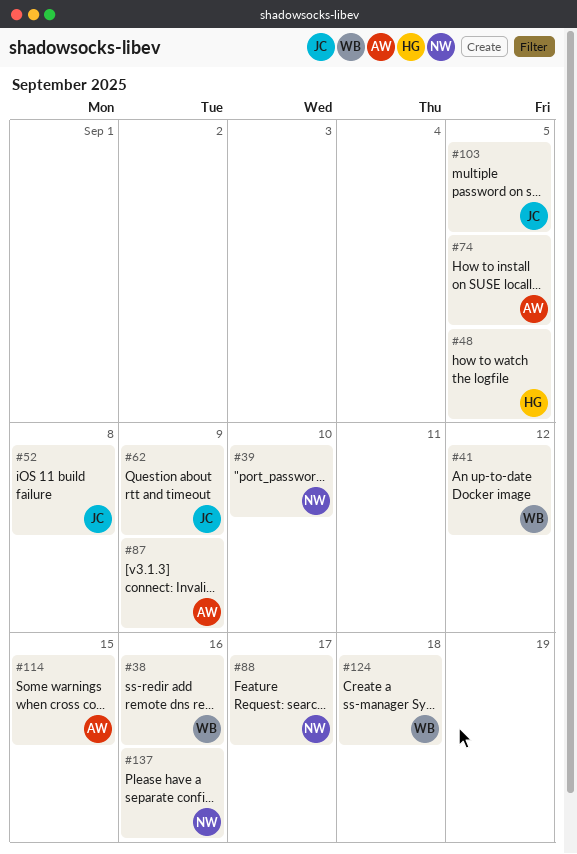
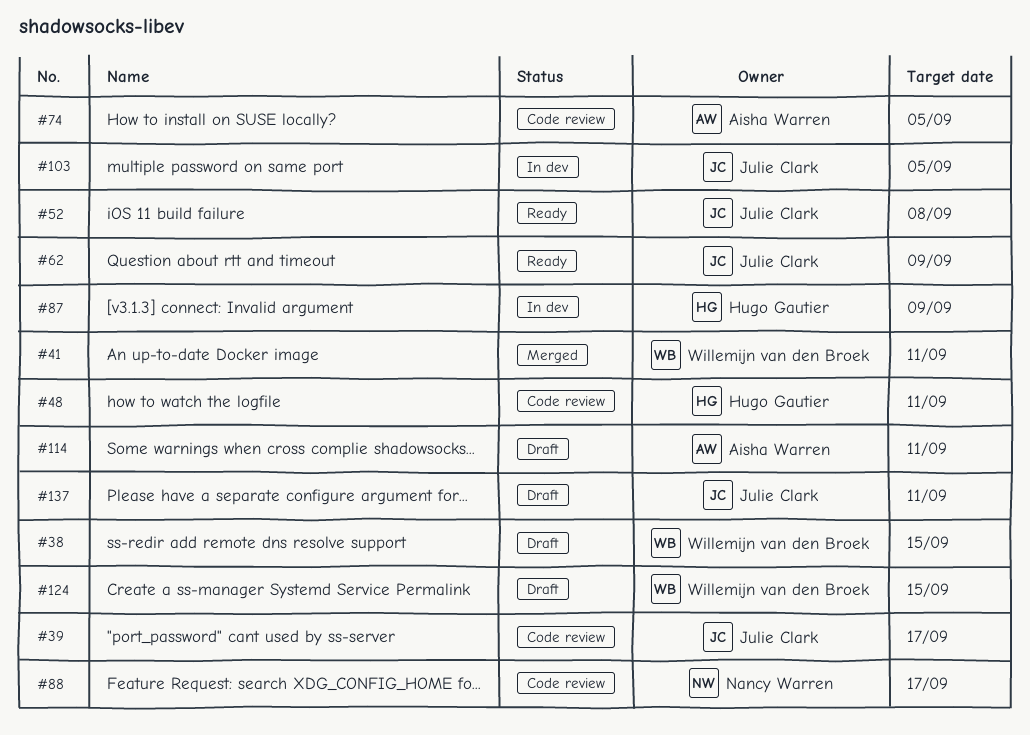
#38, due: Sep 16 -> Sep 15
#39, owner: Nancy Warren -> Julie Clark
#39, due: Sep 10 -> Sep 17
#41, due: Sep 12 -> Sep 11
#48, due: Sep 5 -> Sep 11
#87, owner: Aisha Warren -> Hugo Gautier
#114, due: Sep 15 -> Sep 11
#124, due: Sep 18 -> Sep 15
#137, owner: Nancy Warren -> Julie Clark
#137, due: Sep 16 -> Sep 11

